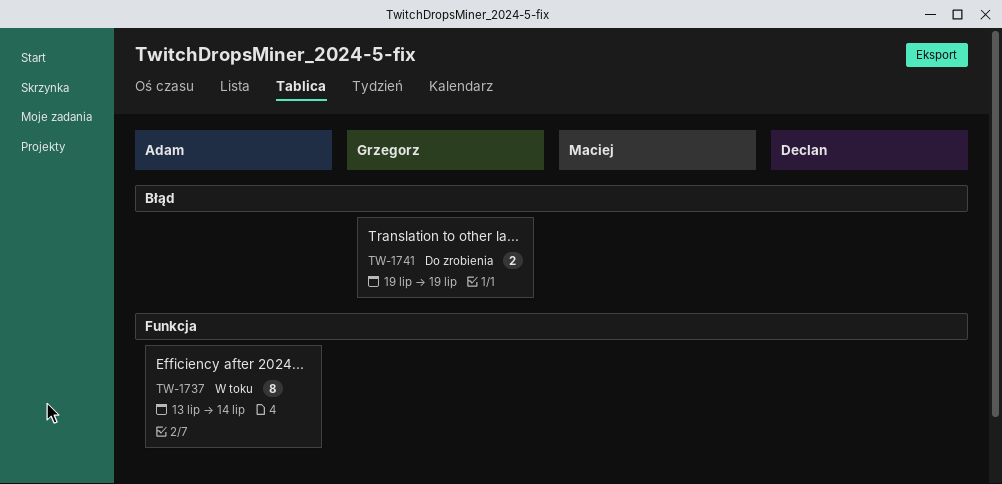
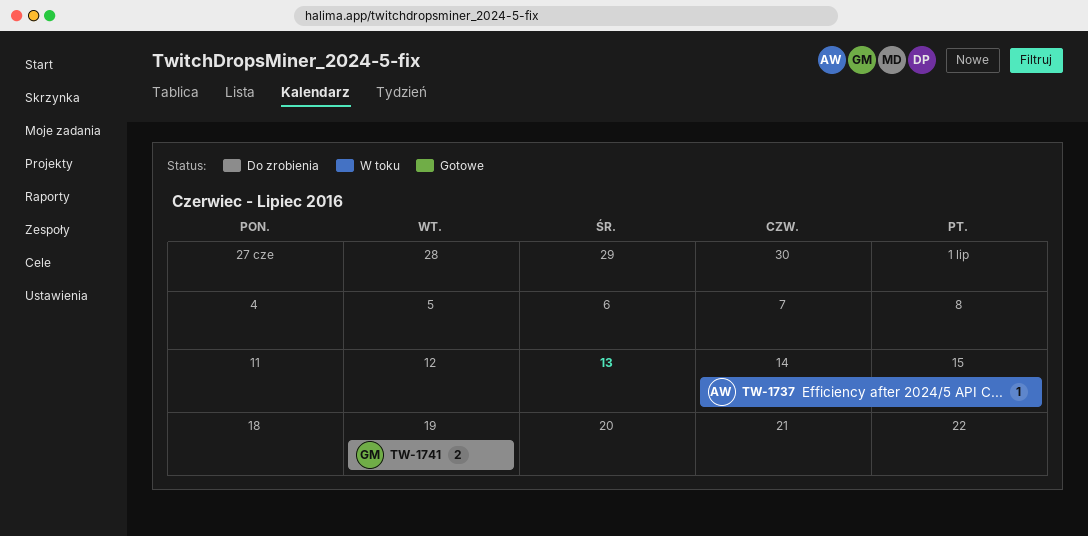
TW-1737, estimate: 8 -> 1
TW-1737, start: Jul 13 -> Jul 14
TW-1737, due: Jul 14 -> Jul 15

